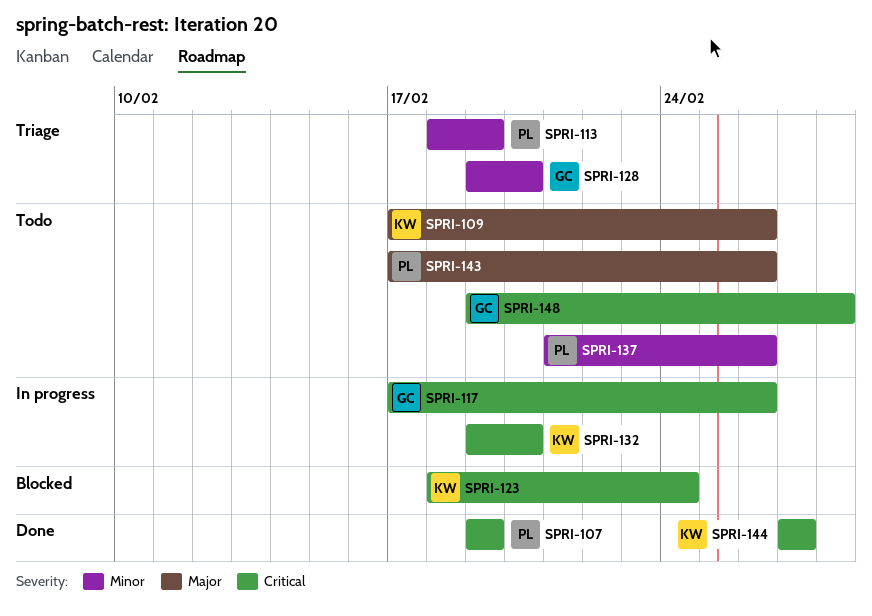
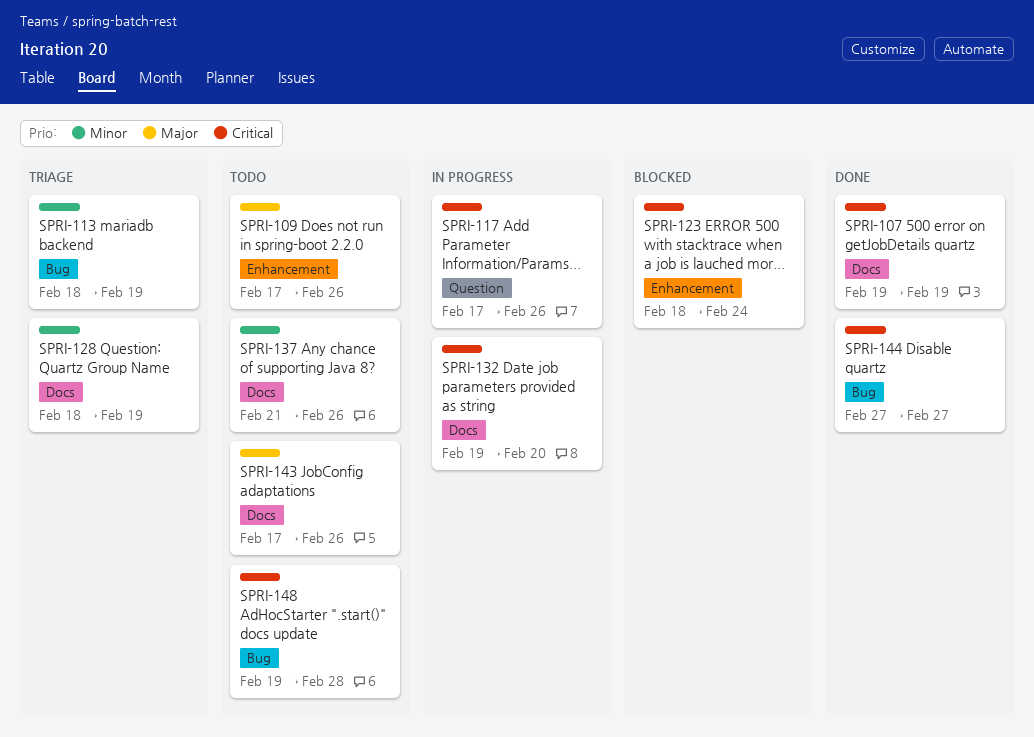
SPRI-128, start: Feb 19 -> Feb 18
SPRI-128, due: Feb 20 -> Feb 19

